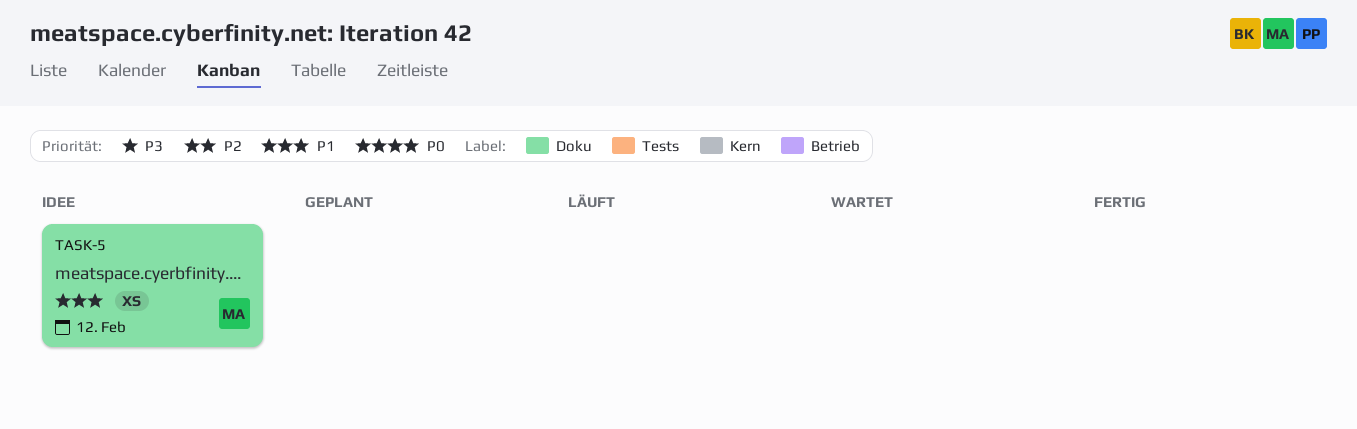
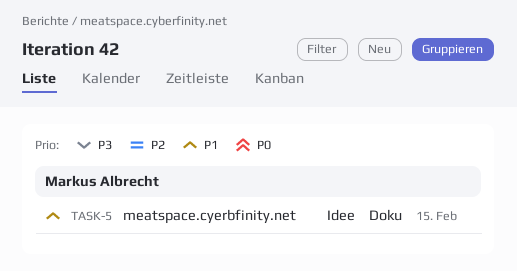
TASK-5, due: Feb 12 -> Feb 15

